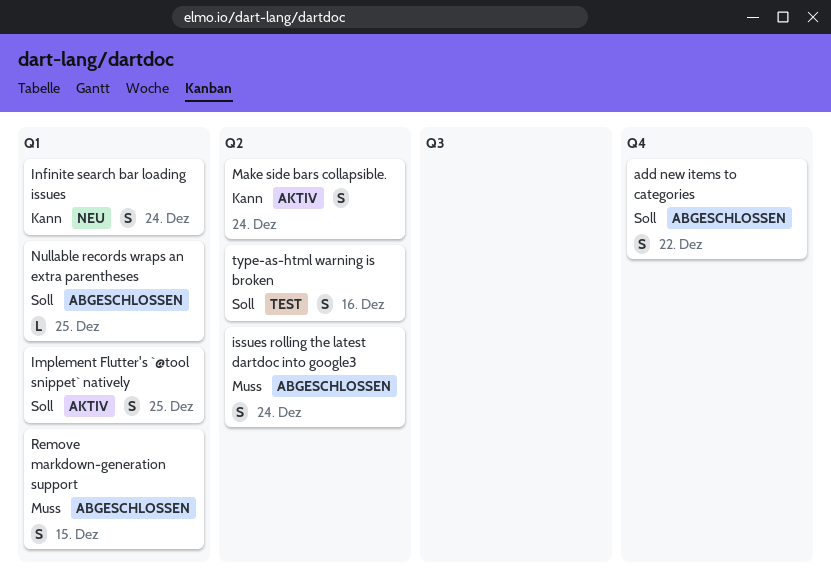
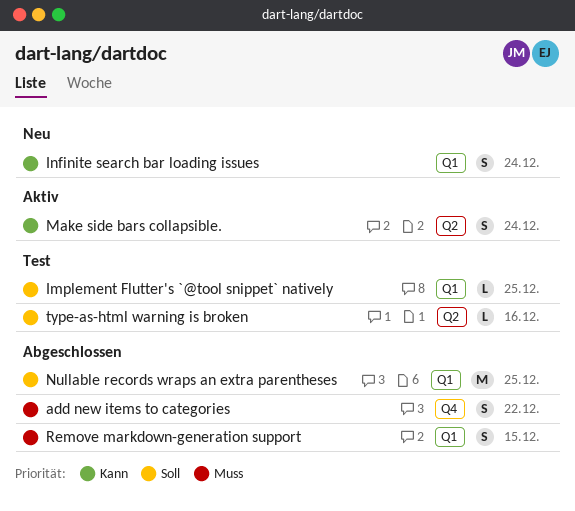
add new items to categories, priority: Soll -> Muss
Implement Flutter's `@tool snippet` natively, status: Aktiv -> Test
Implement Flutter's `@tool snippet` natively, estimate: S -> L
issues rolling the latest dartdoc into google3: present -> none
Nullable records wraps an extra parentheses, estimate: L -> M
type-as-html warning is broken, estimate: S -> L

